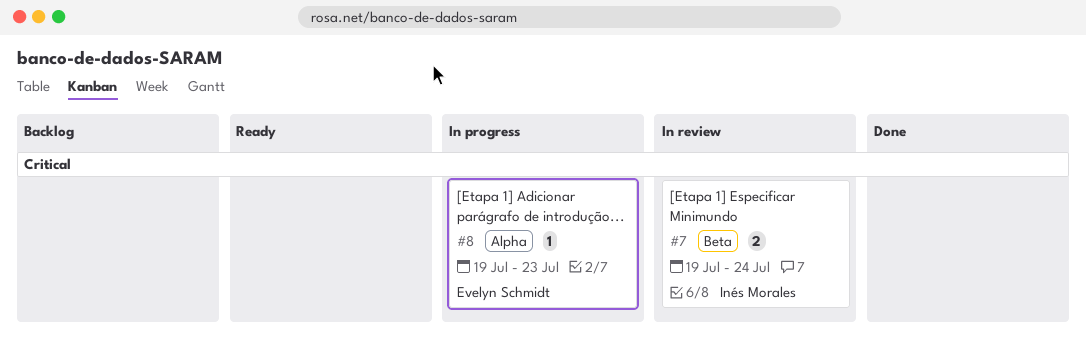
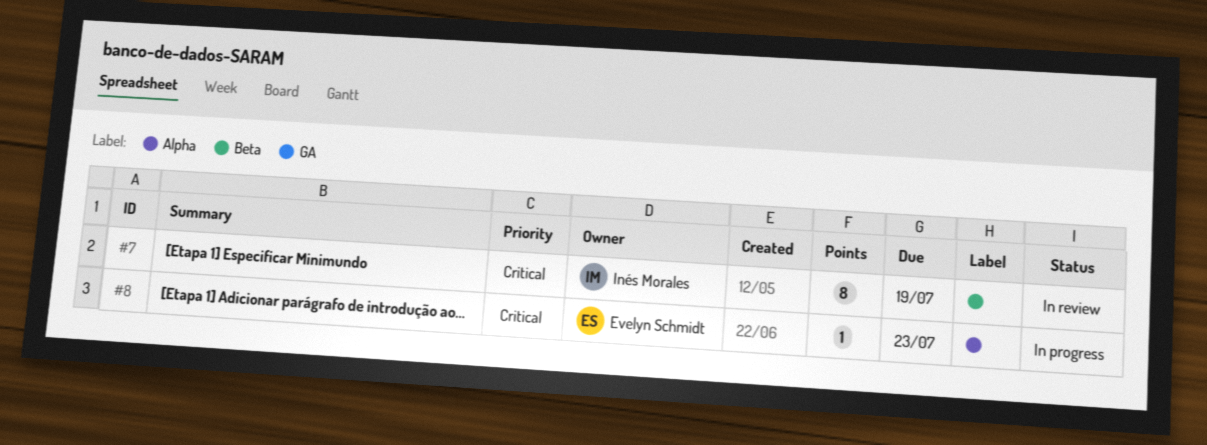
#7, estimate: 2 -> 8
#7, due: Jul 24 -> Jul 19

